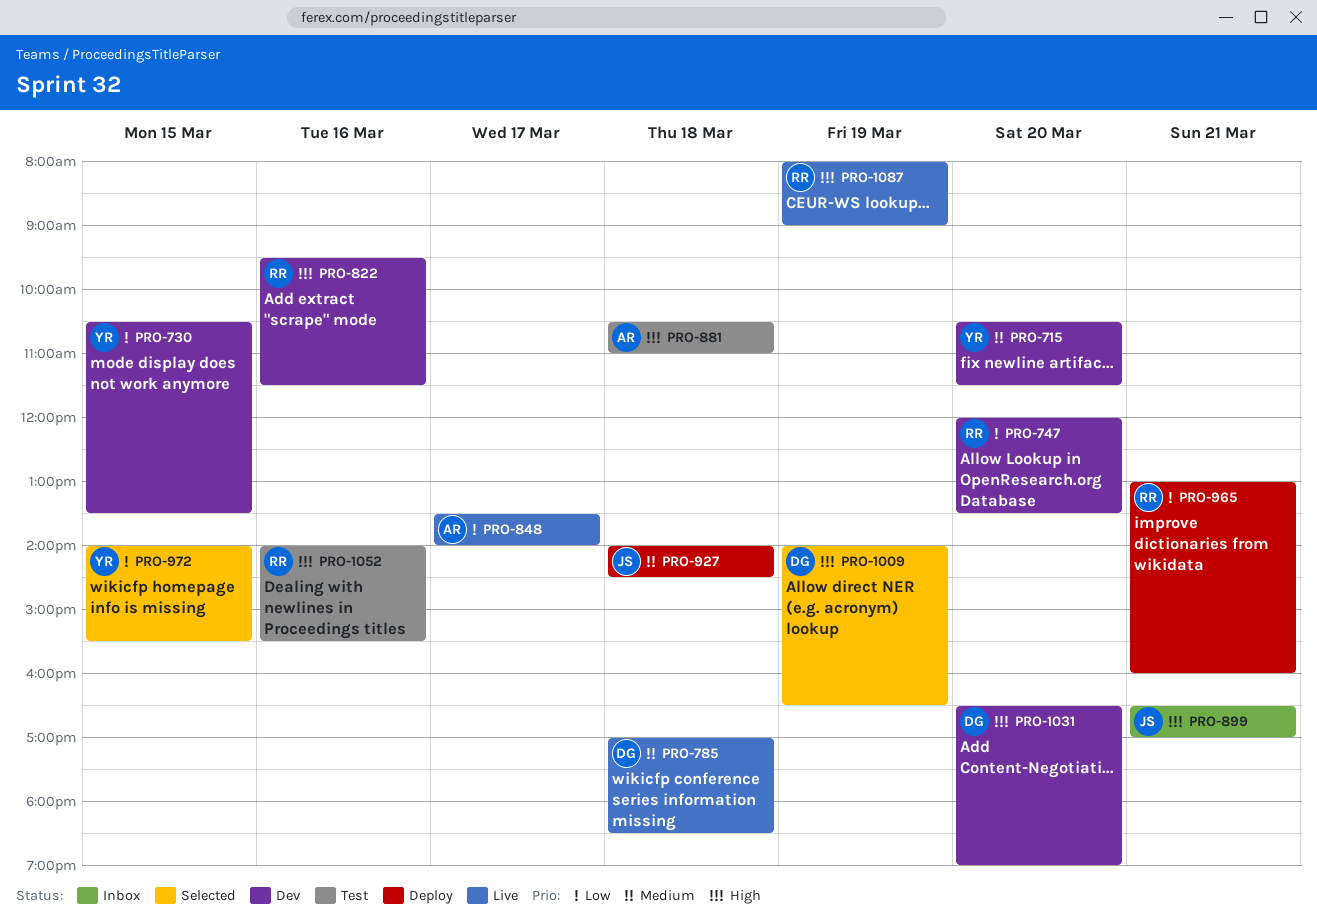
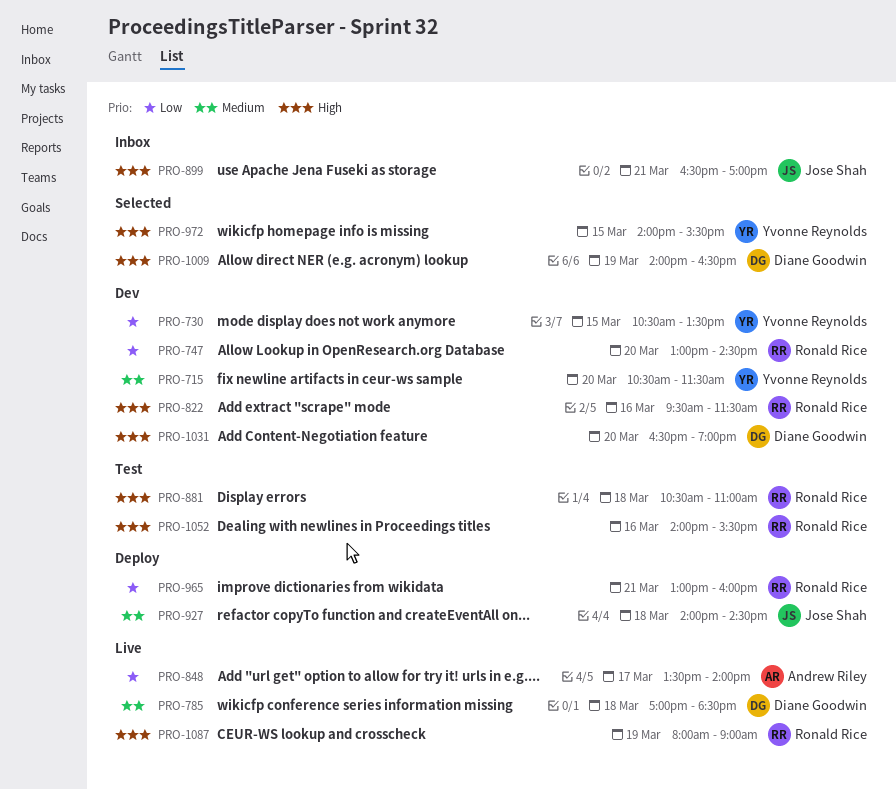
PRO-747, begins: 12:00 -> 13:00
PRO-747, ends: 13:30 -> 14:30
PRO-881, owner: Andrew Riley -> Ronald Rice
PRO-972, priority: Low -> High

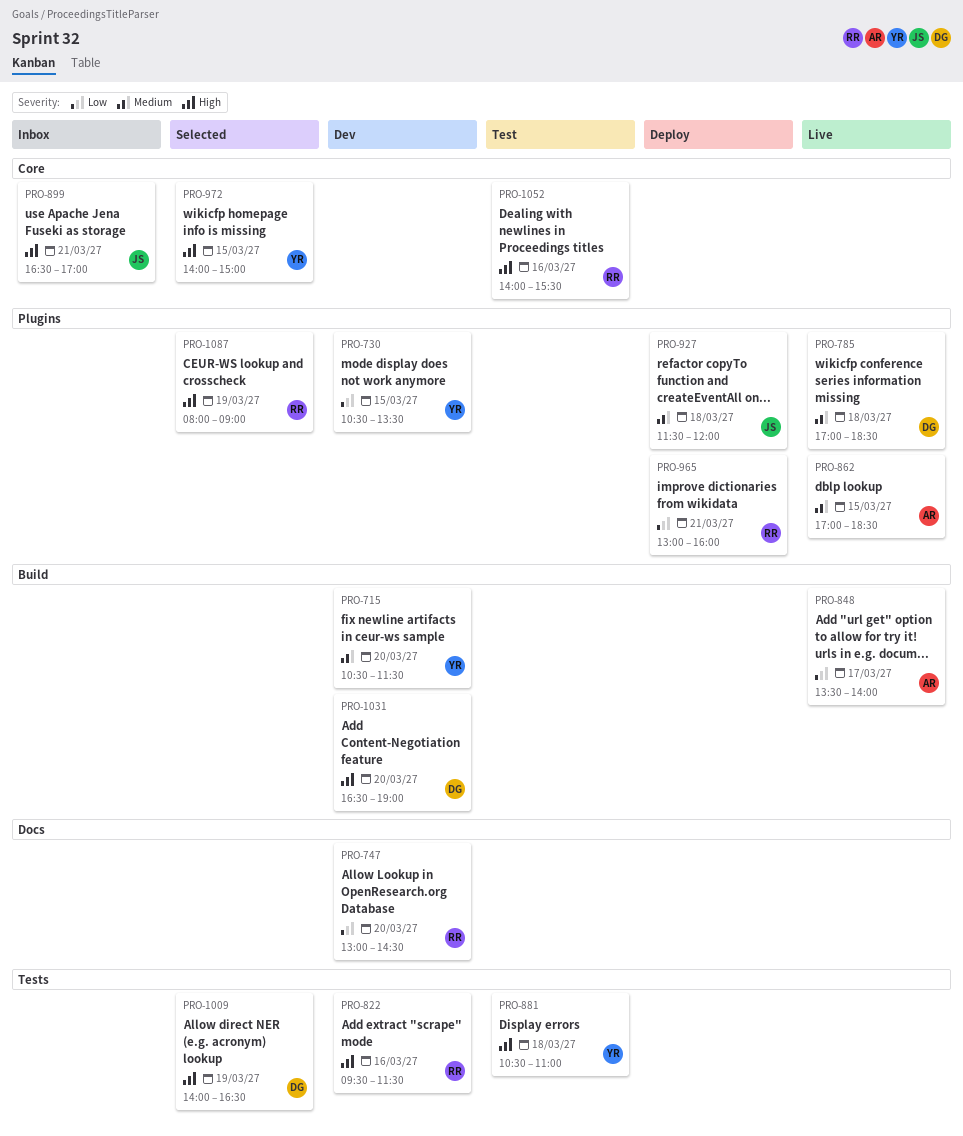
PRO-862: none -> present
PRO-881, owner: Ronald Rice -> Yvonne Reynolds
PRO-927, begins: 14:00 -> 11:30
PRO-927, ends: 14:30 -> 12:00
PRO-972, ends: 15:30 -> 15:00
PRO-1087, status: Live -> Selected

